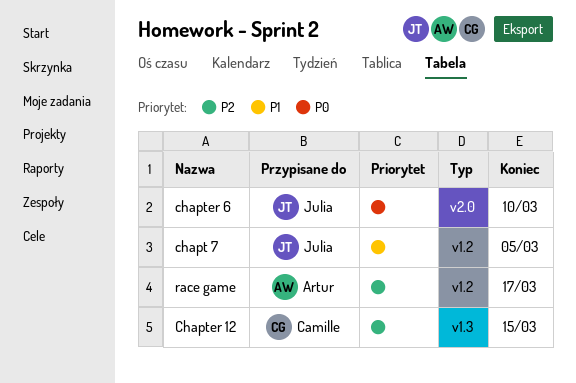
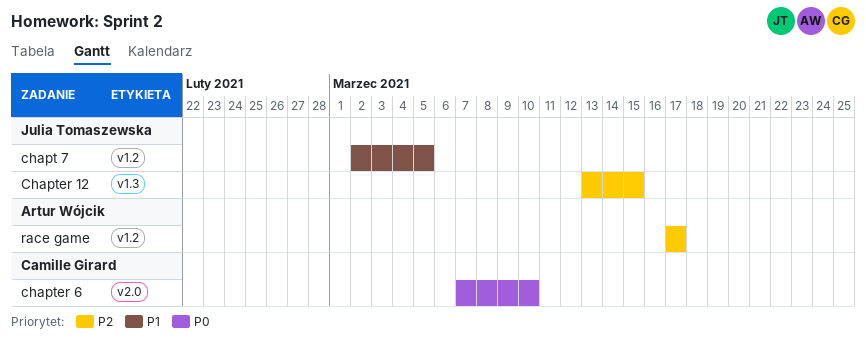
Chapter 12, owner: Camille Girard -> Julia Tomaszewska
chapter 6, owner: Julia Tomaszewska -> Camille Girard

